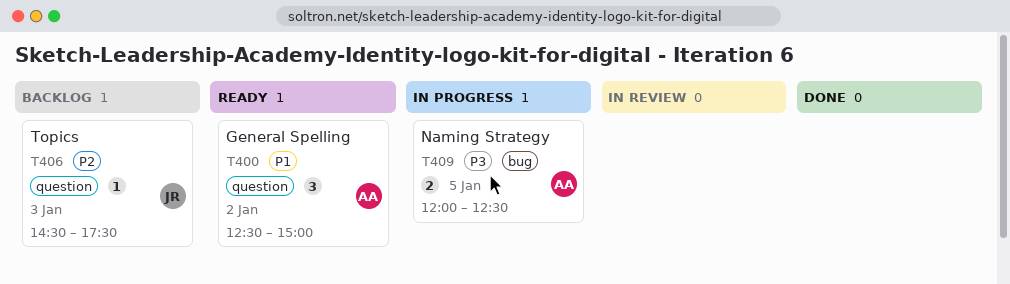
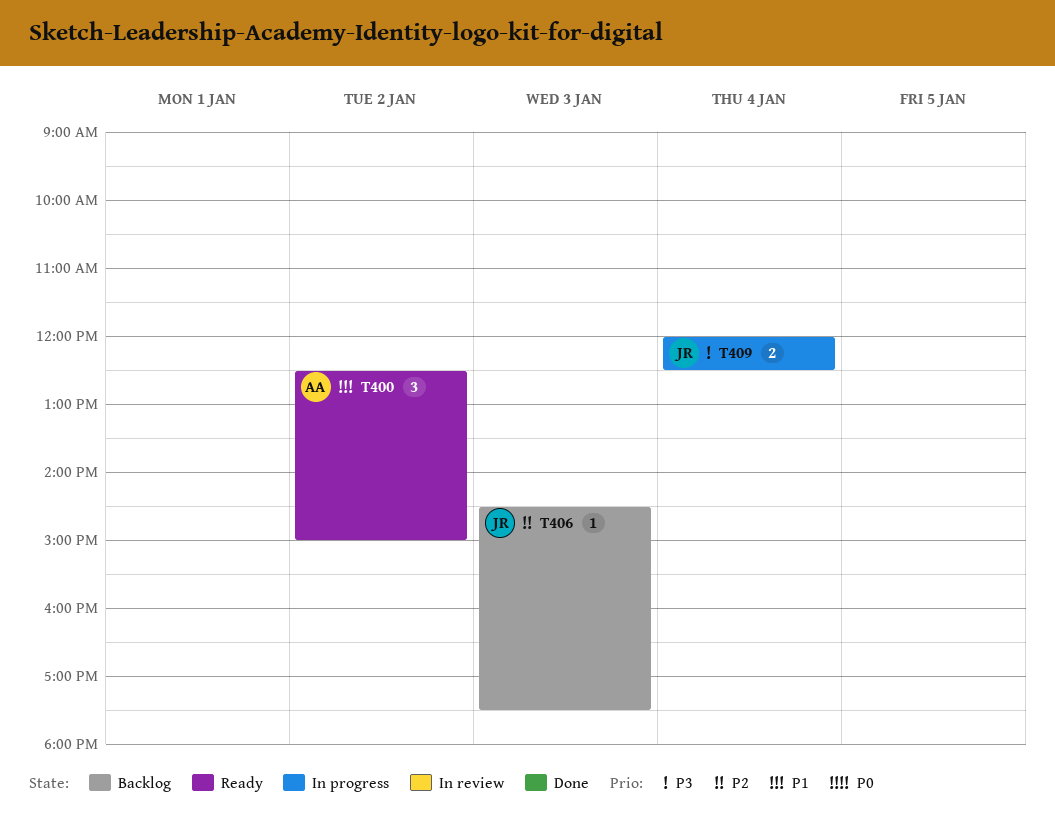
T409, owner: AA -> JR
T409, day: Jan 5 -> Jan 4

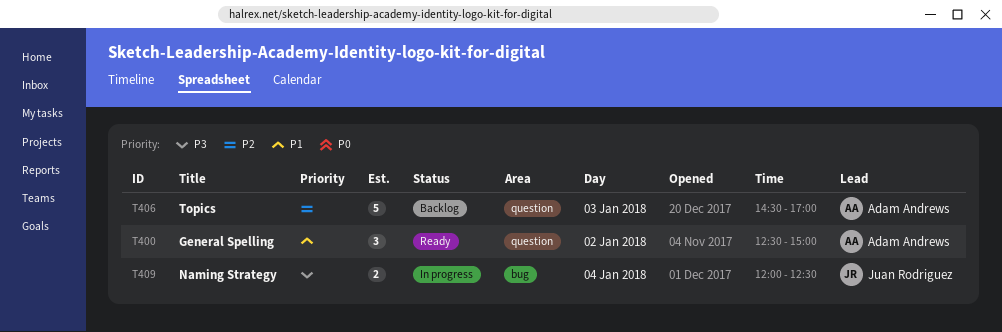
T406, owner: Juan Rodriguez -> Adam Andrews
T406, estimate: 1 -> 5
T406, ends: 17:30 -> 17:00

